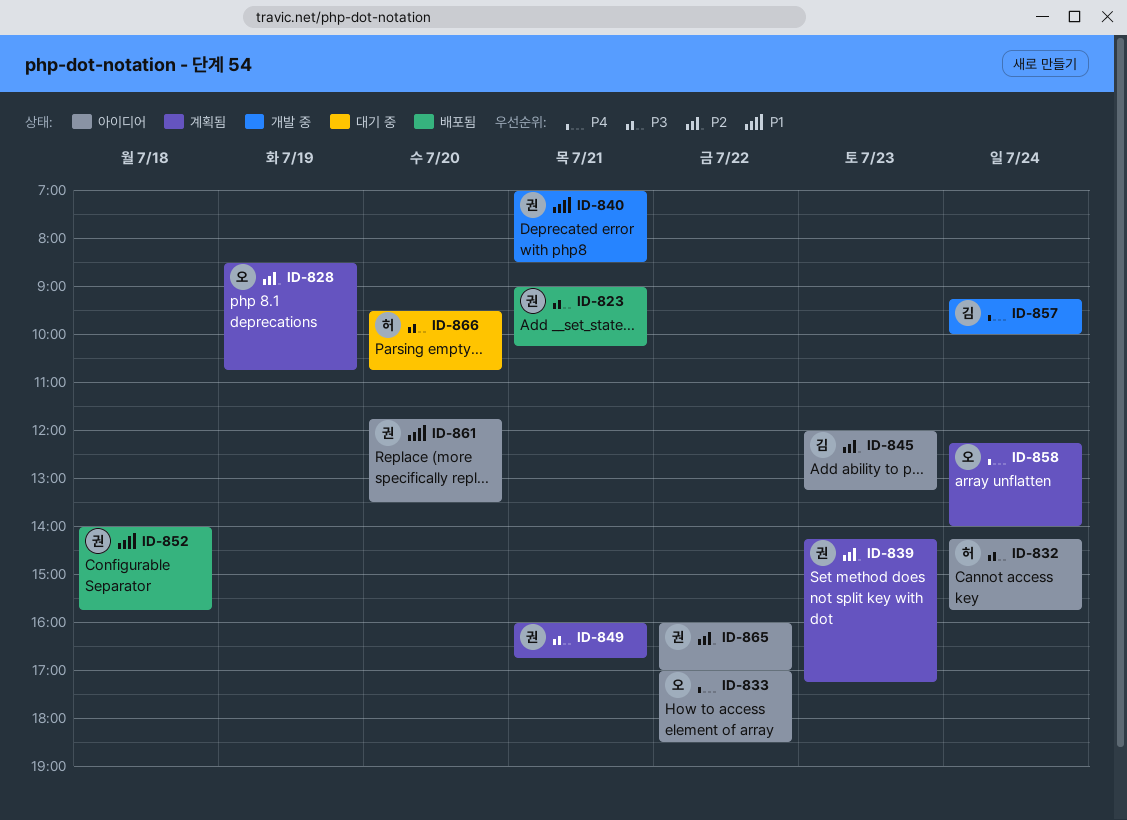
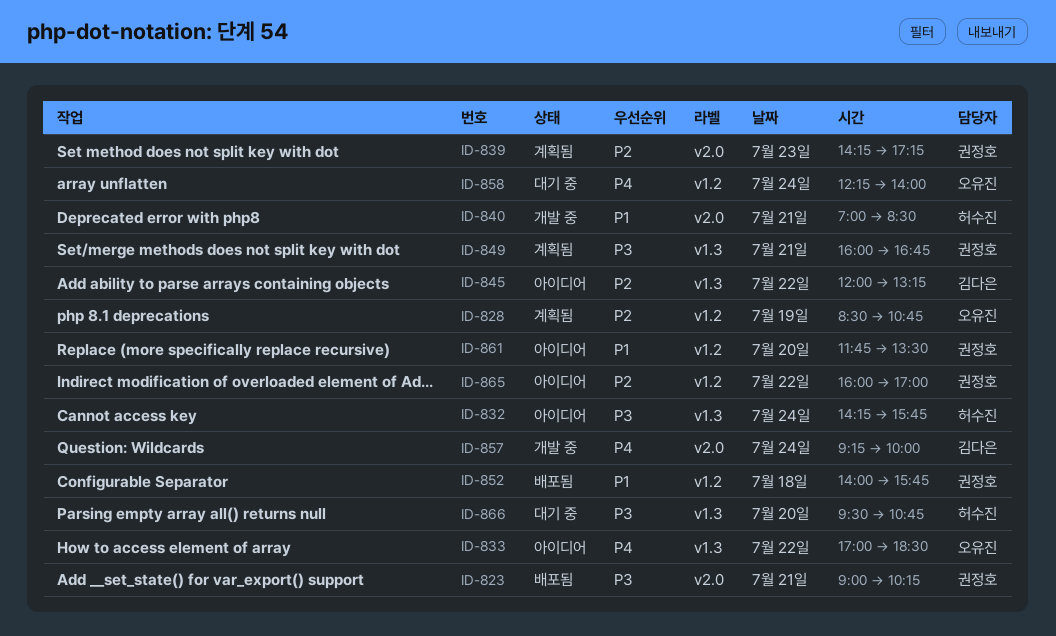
ID-840, owner: 권정호 -> 허수진
ID-845, day: Jul 23 -> Jul 22
ID-858, status: 계획됨 -> 대기 중

